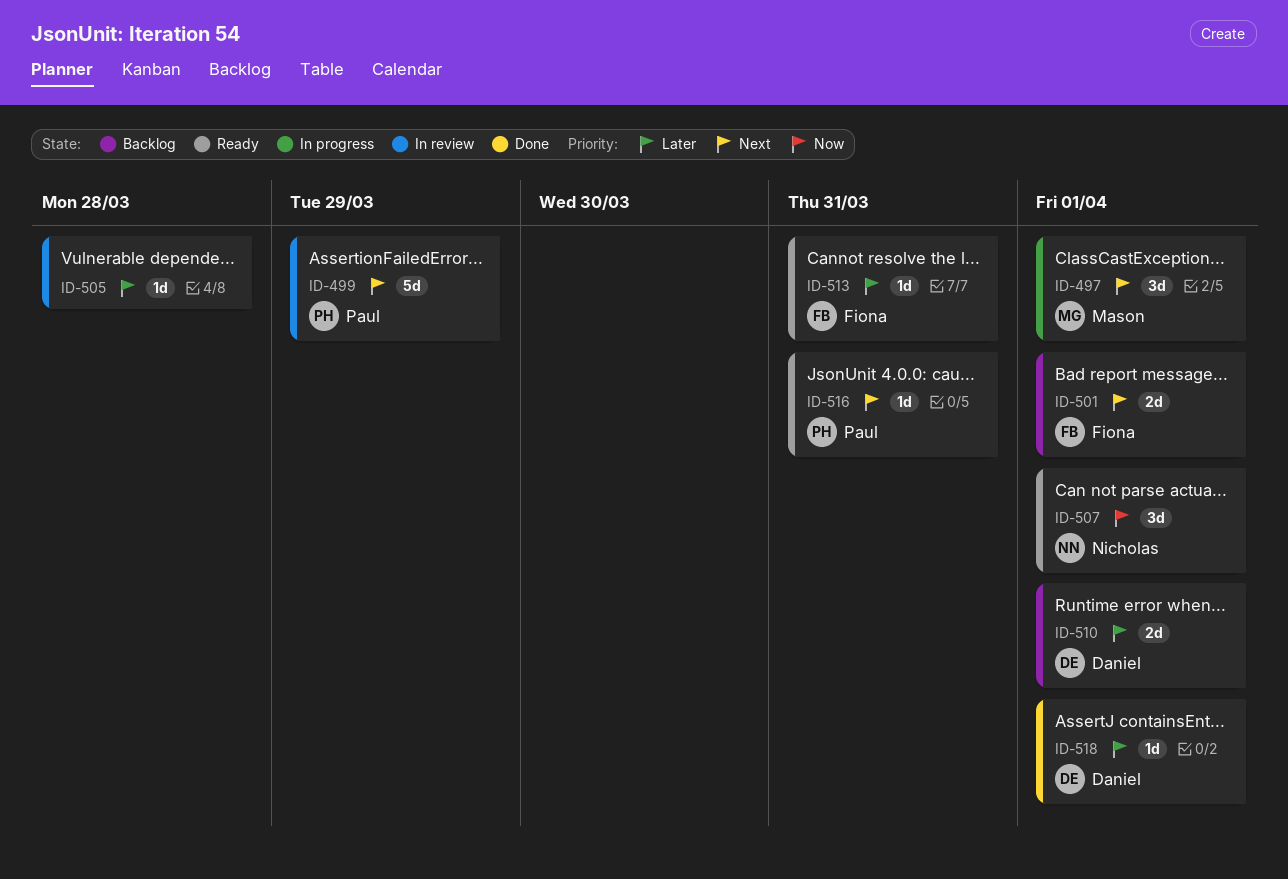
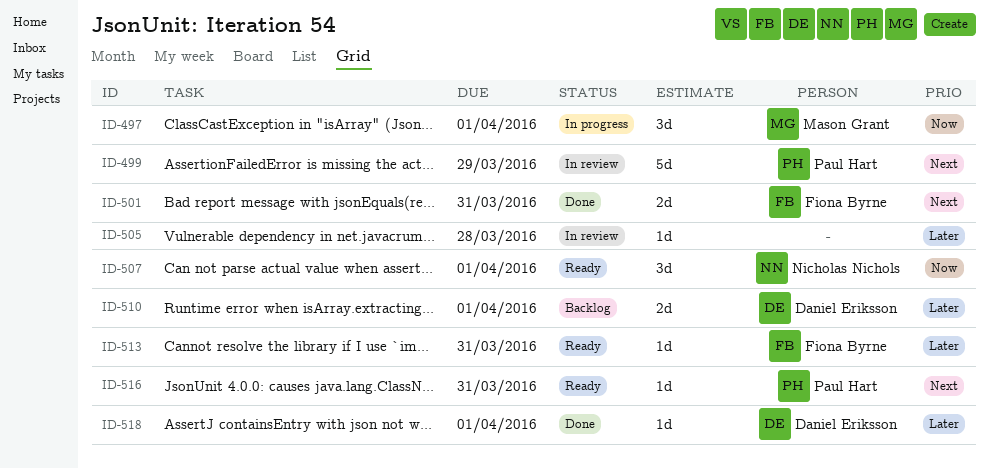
ID-497, priority: Next -> Now
ID-501, status: Backlog -> Done
ID-501, due: Apr 1 -> Mar 31

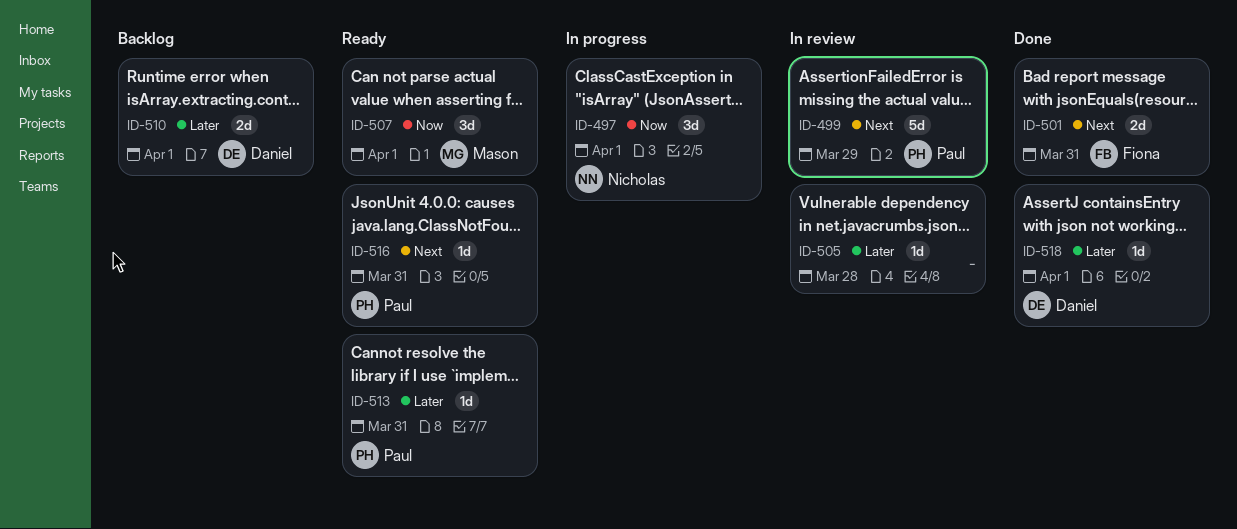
ID-497, owner: Mason Grant -> Nicholas Nichols
ID-507, owner: Nicholas Nichols -> Mason Grant
ID-513, owner: Fiona Byrne -> Paul Hart

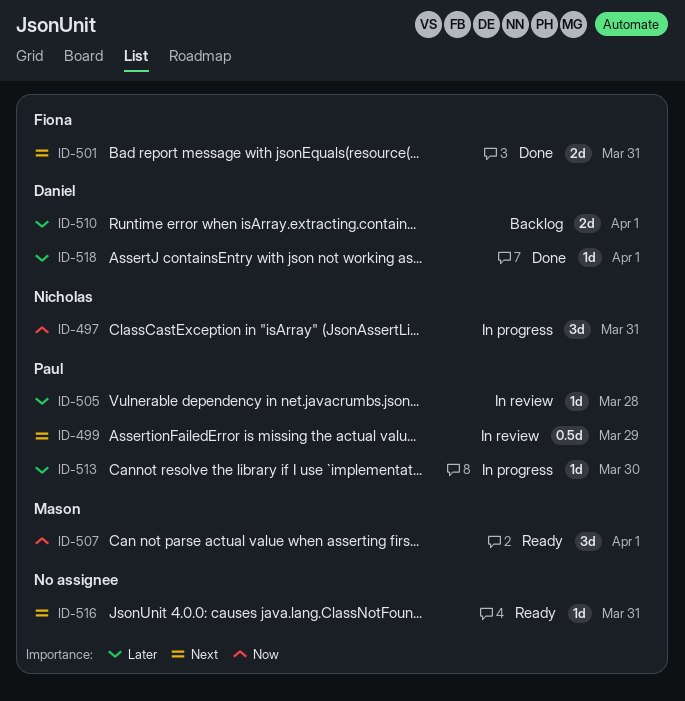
ID-497, due: Apr 1 -> Mar 31
ID-499, estimate: 5d -> 0.5d
ID-505, owner: none -> Paul
ID-513, status: Ready -> In progress
ID-513, due: Mar 31 -> Mar 30
ID-516, owner: Paul -> none

